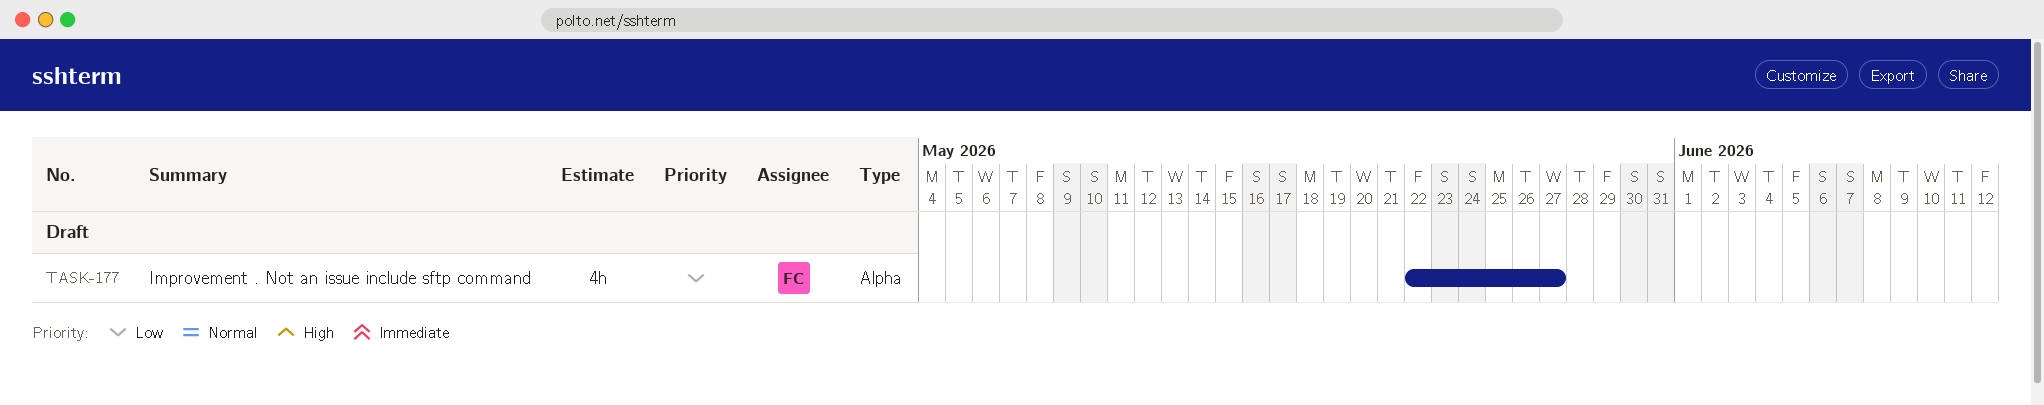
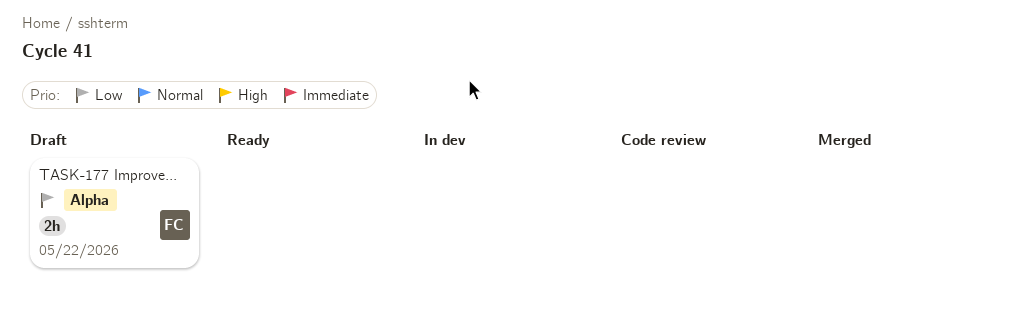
TASK-177, estimate: 4h -> 2h
TASK-177, due: May 27 -> May 22

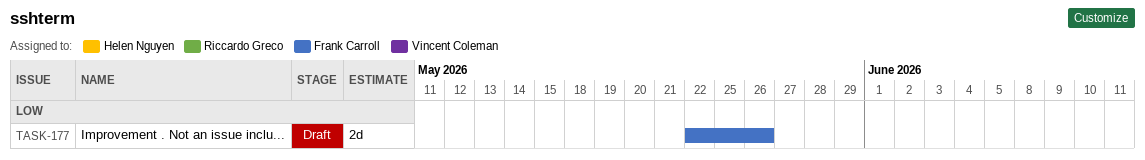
TASK-177, estimate: 2h -> 2d
TASK-177, due: May 22 -> May 26

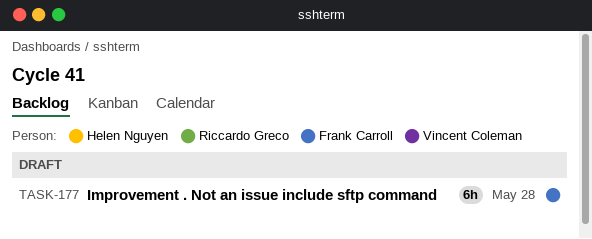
TASK-177, estimate: 2d -> 6h
TASK-177, due: May 26 -> May 28

